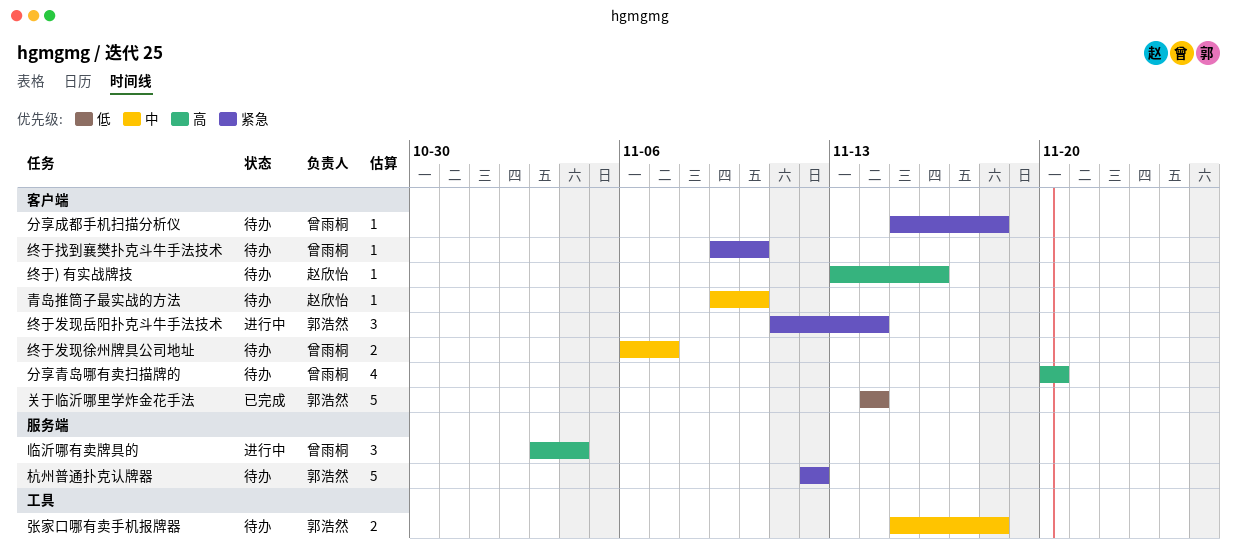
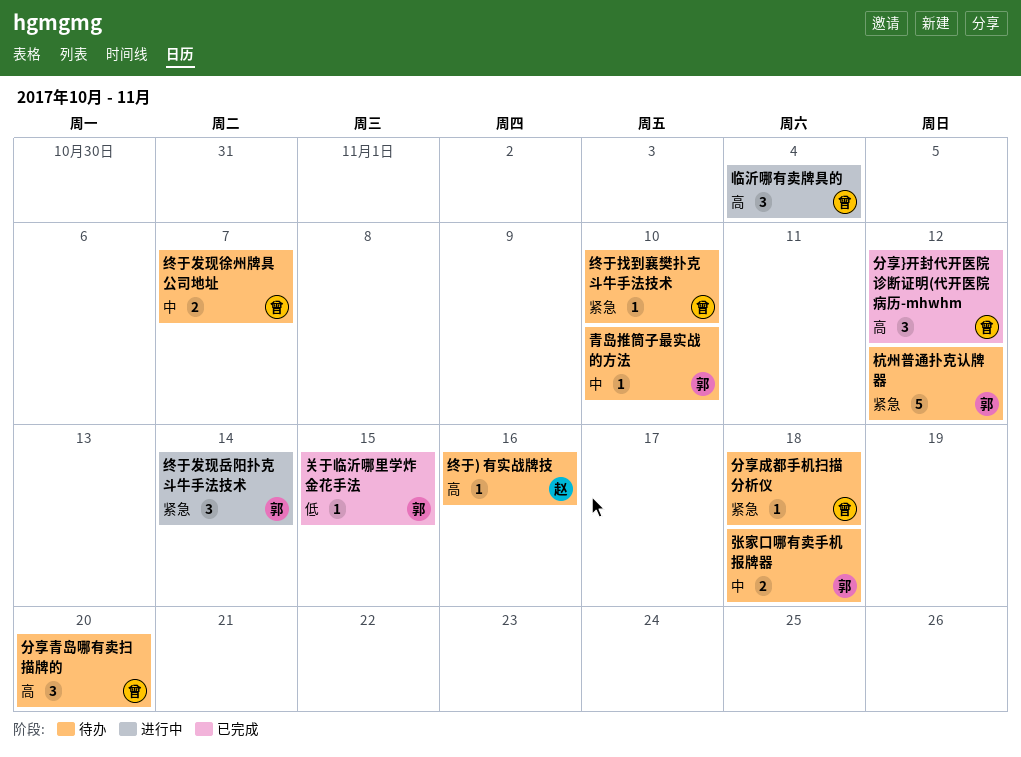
关于临沂哪里学炸金花手法, estimate: 5 -> 1
关于临沂哪里学炸金花手法, due: Nov 14 -> Nov 15
分享}开封代开医院诊断证明(代开医院病历-mhwhm: none -> present
分享青岛哪有卖扫描牌的, estimate: 4 -> 3
青岛推筒子最实战的方法, owner: 赵欣怡 -> 郭浩然

